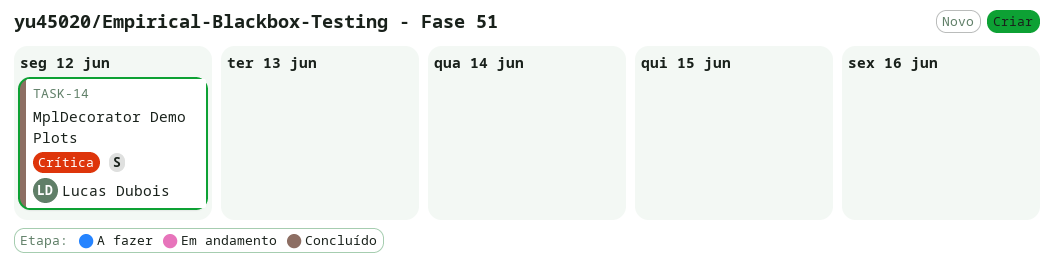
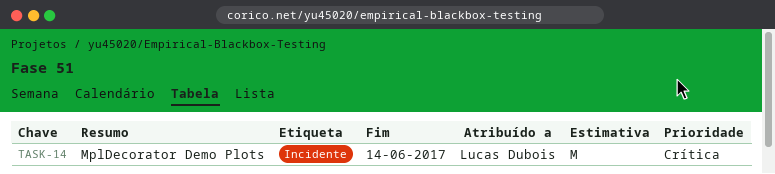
TASK-14, estimate: S -> M
TASK-14, due: Jun 12 -> Jun 14

